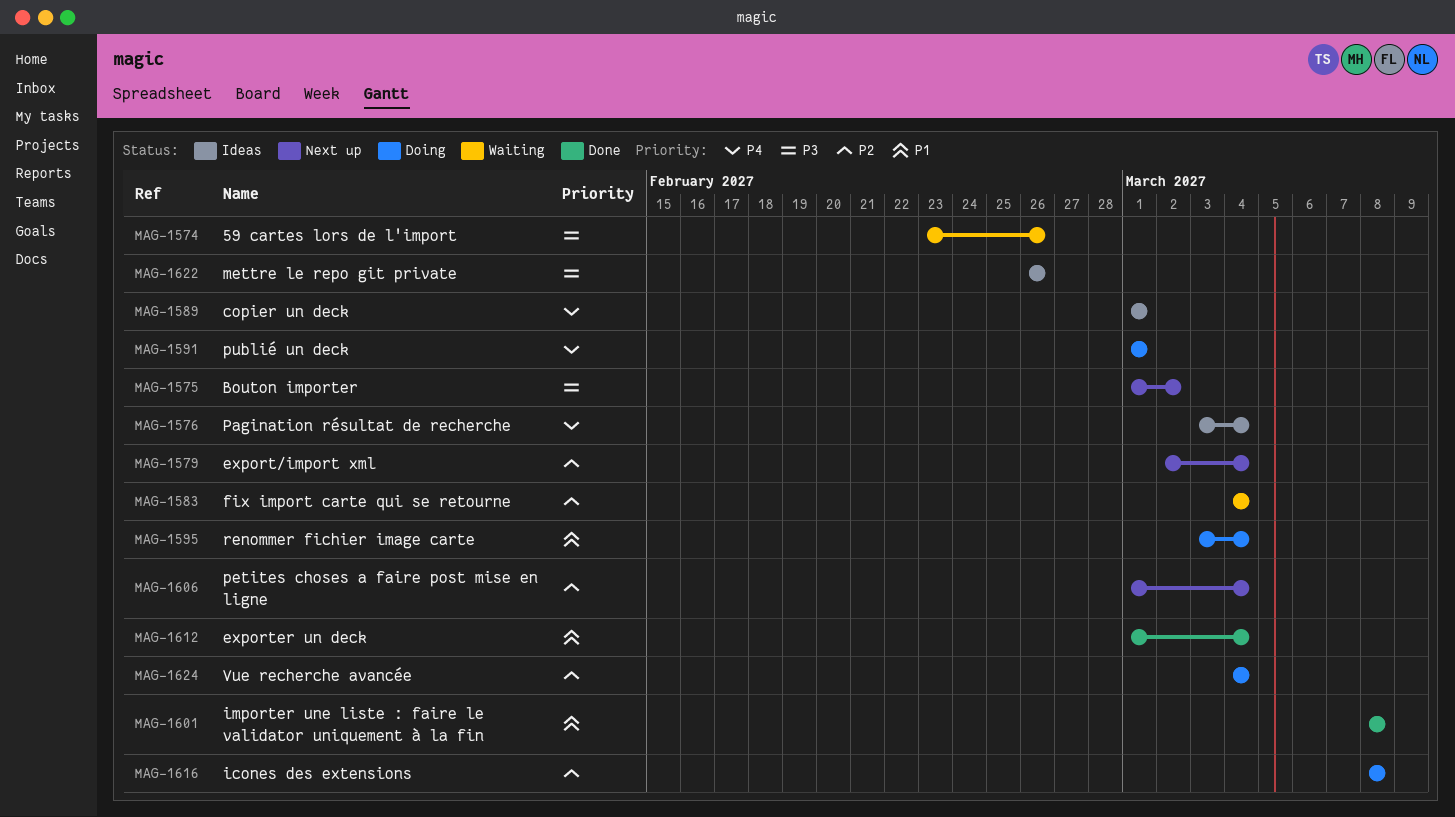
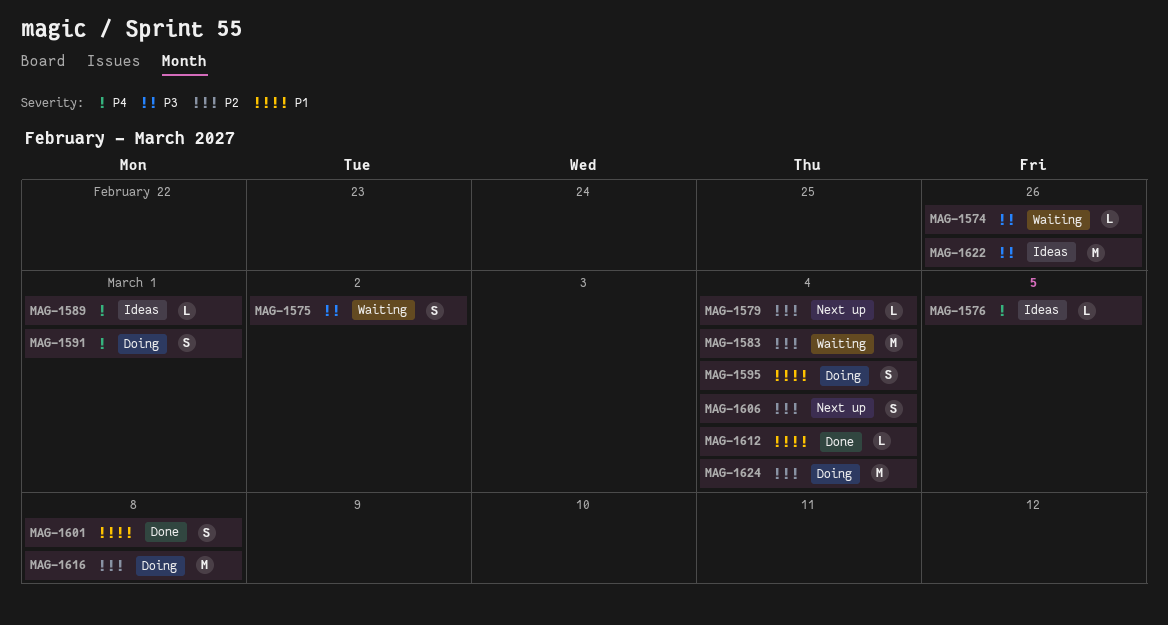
MAG-1575, status: Next up -> Waiting
MAG-1576, due: Mar 4 -> Mar 5

